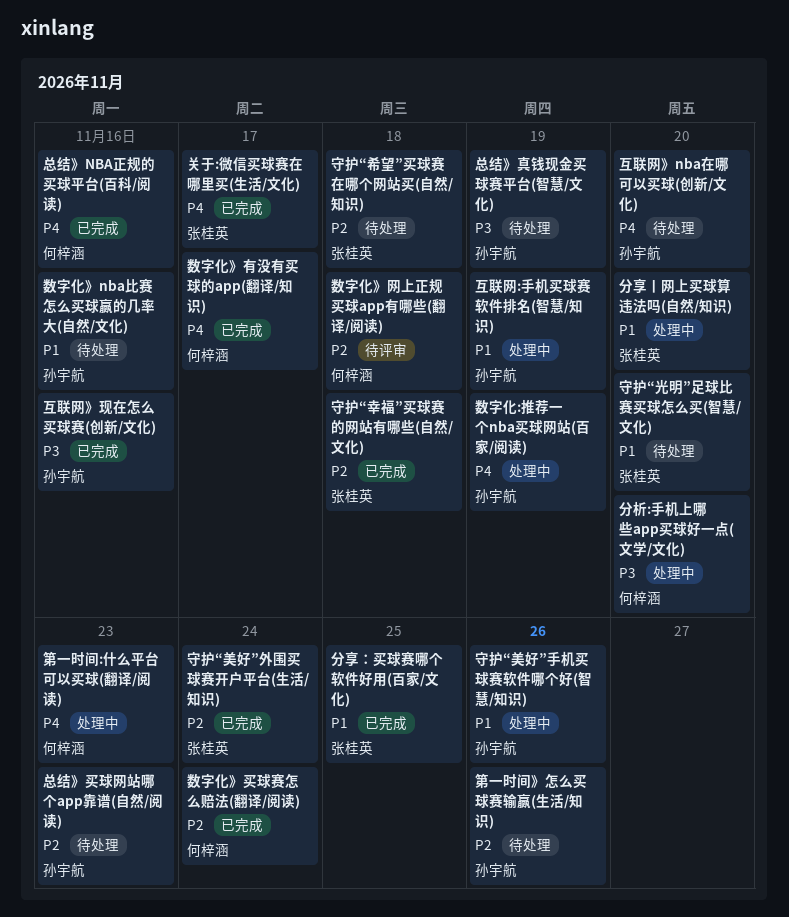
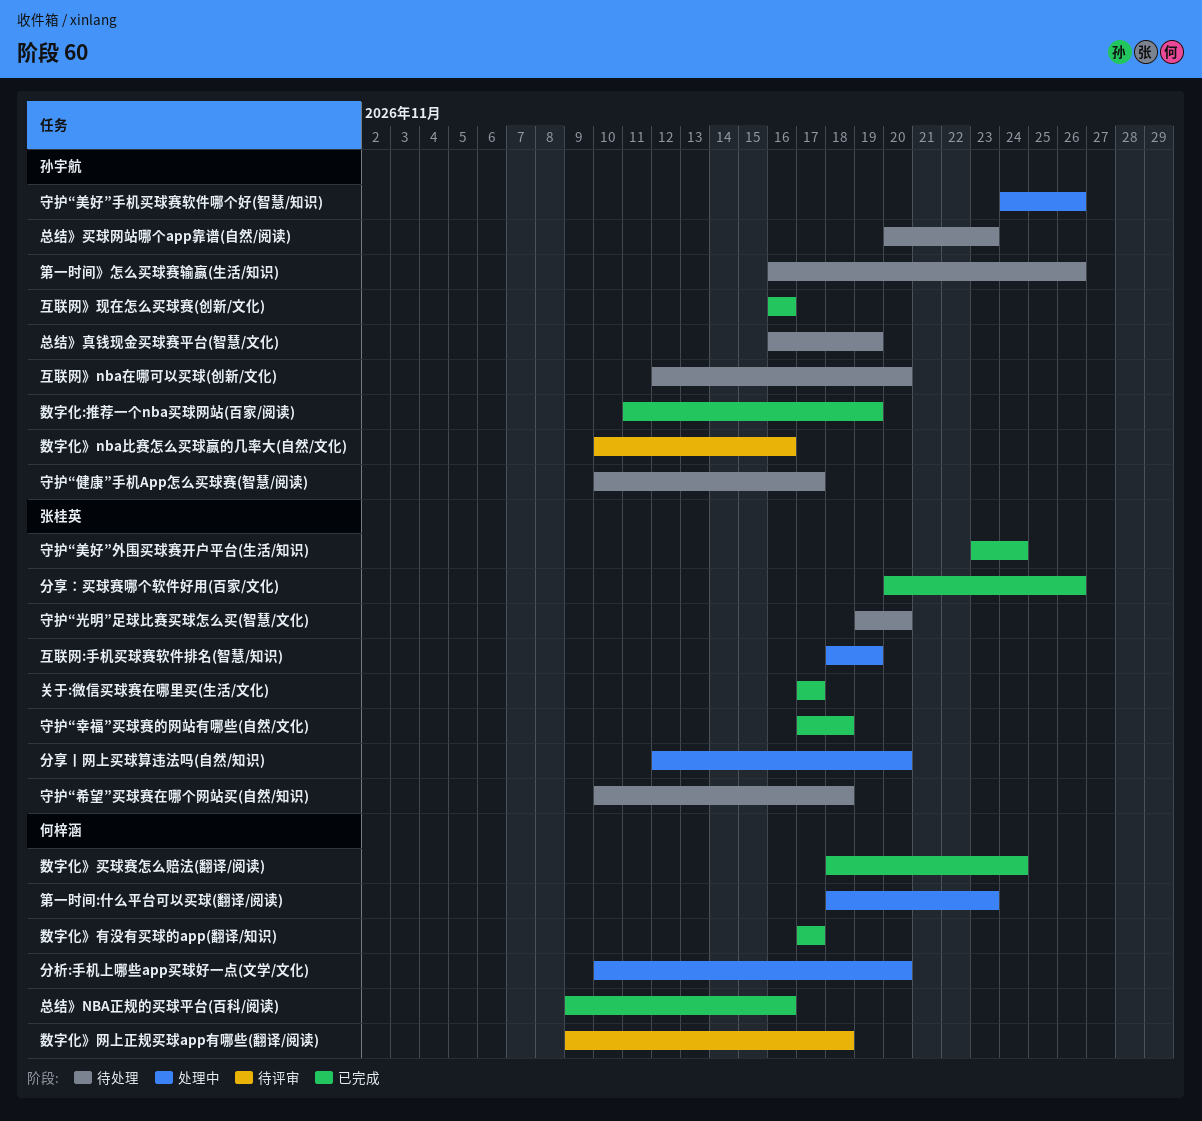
互联网:手机买球赛软件排名(智慧/知识), owner: 孙宇航 -> 张桂英
分享：买球赛哪个软件好用(百家/文化), due: Nov 25 -> Nov 26
守护“健康”手机App怎么买球赛(智慧/阅读): none -> present
数字化:推荐一个nba买球网站(百家/阅读), status: 处理中 -> 已完成
数字化》nba比赛怎么买球赢的几率大(自然/文化), status: 待处理 -> 待评审

